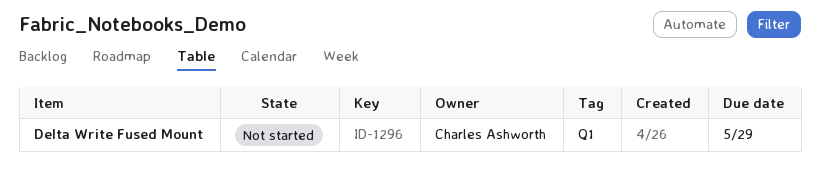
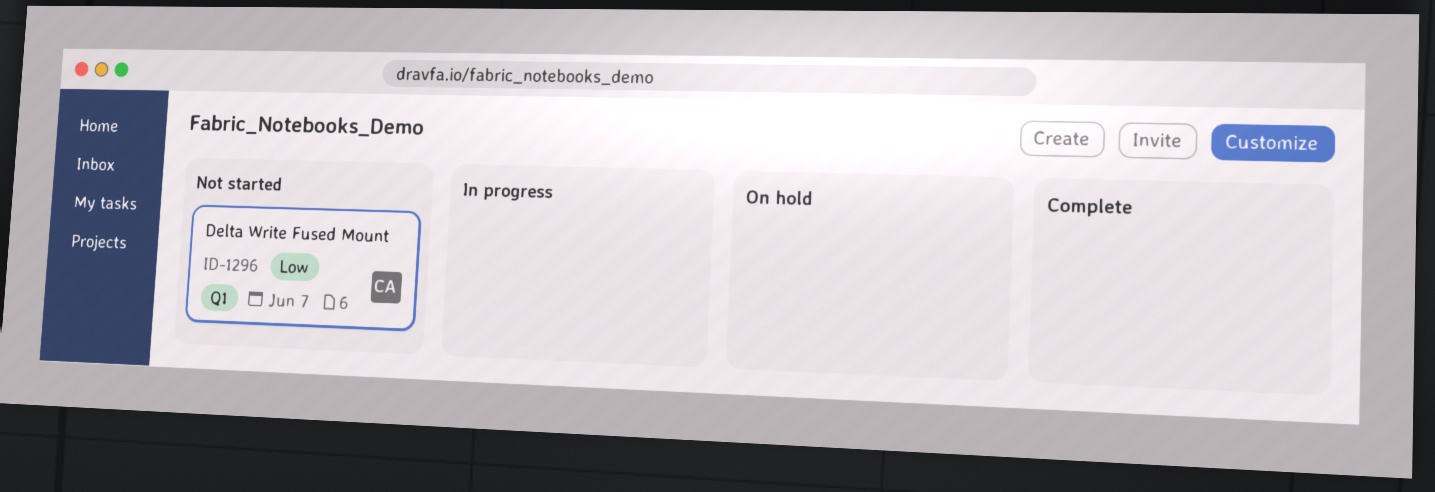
ID-1296, due: May 29 -> Jun 7

